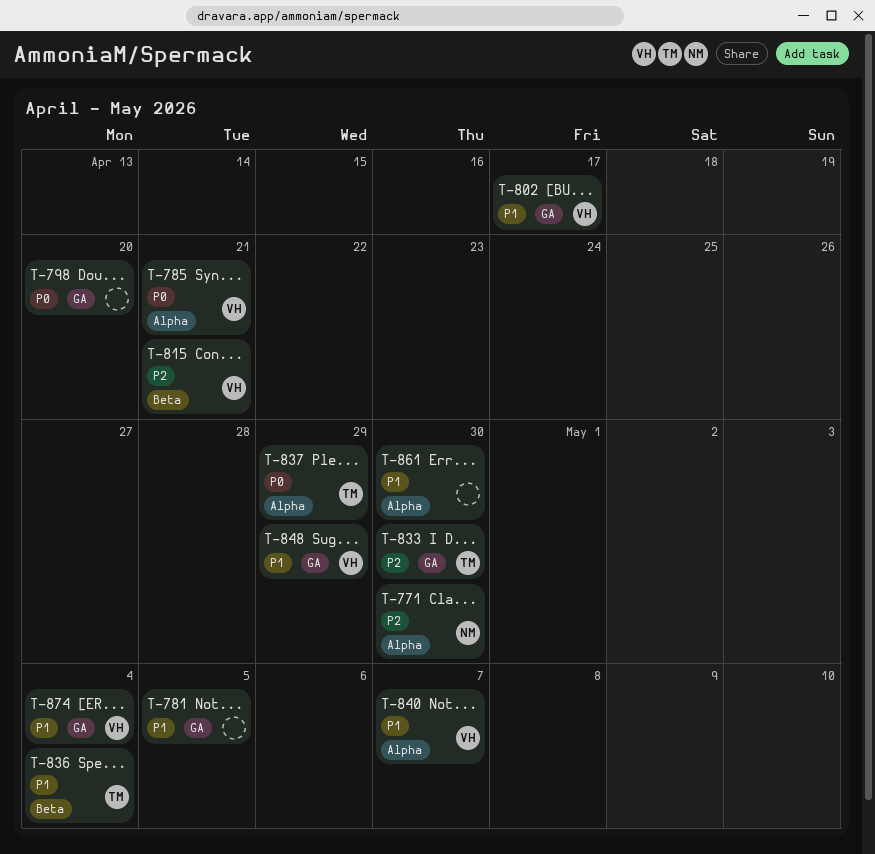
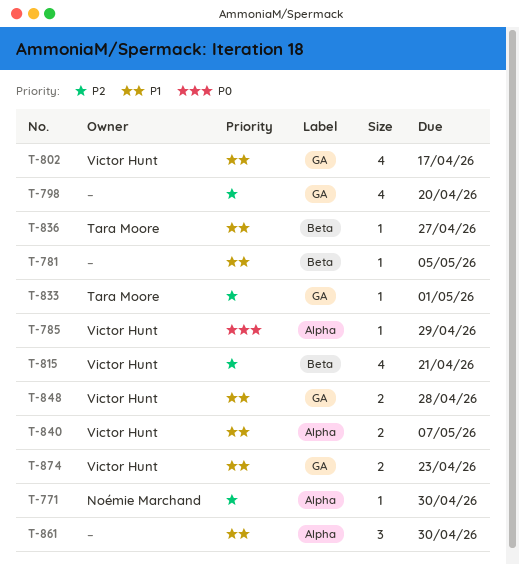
T-781, label: GA -> Beta
T-785, due: Apr 21 -> Apr 29
T-798, priority: P0 -> P2
T-833, due: Apr 30 -> May 1
T-836, due: May 4 -> Apr 27
T-837: present -> none
T-848, due: Apr 29 -> Apr 28
T-874, due: May 4 -> Apr 23

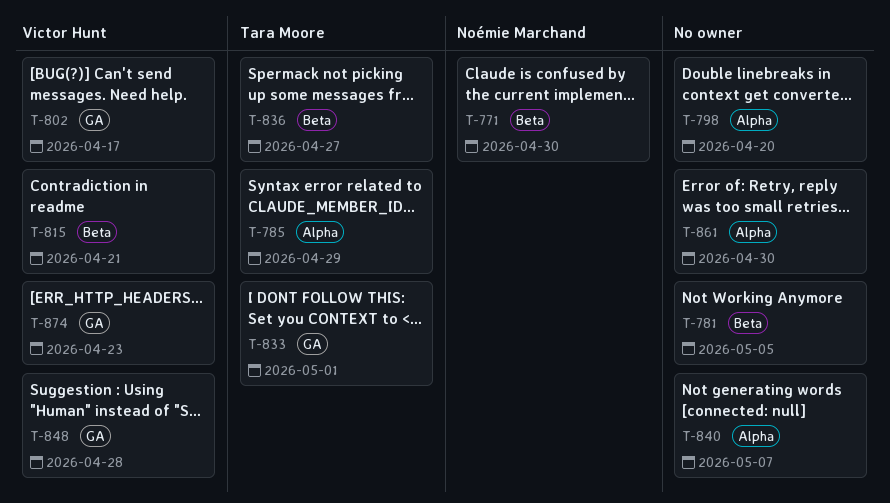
T-771, label: Alpha -> Beta
T-785, owner: Victor Hunt -> Tara Moore
T-798, label: GA -> Alpha
T-840, owner: Victor Hunt -> none

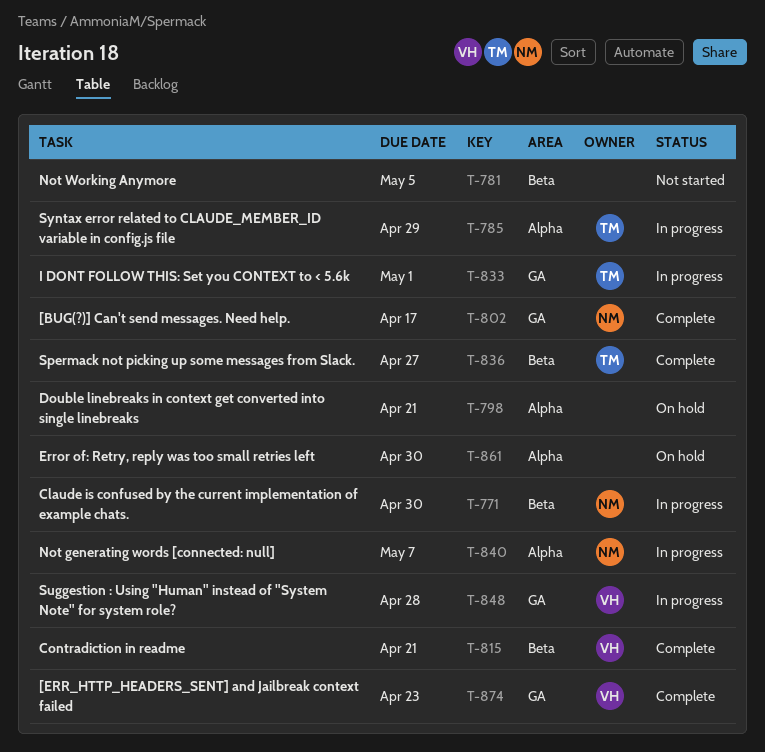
T-798, due: Apr 20 -> Apr 21
T-802, owner: Victor Hunt -> Noémie Marchand
T-840, owner: none -> Noémie Marchand

